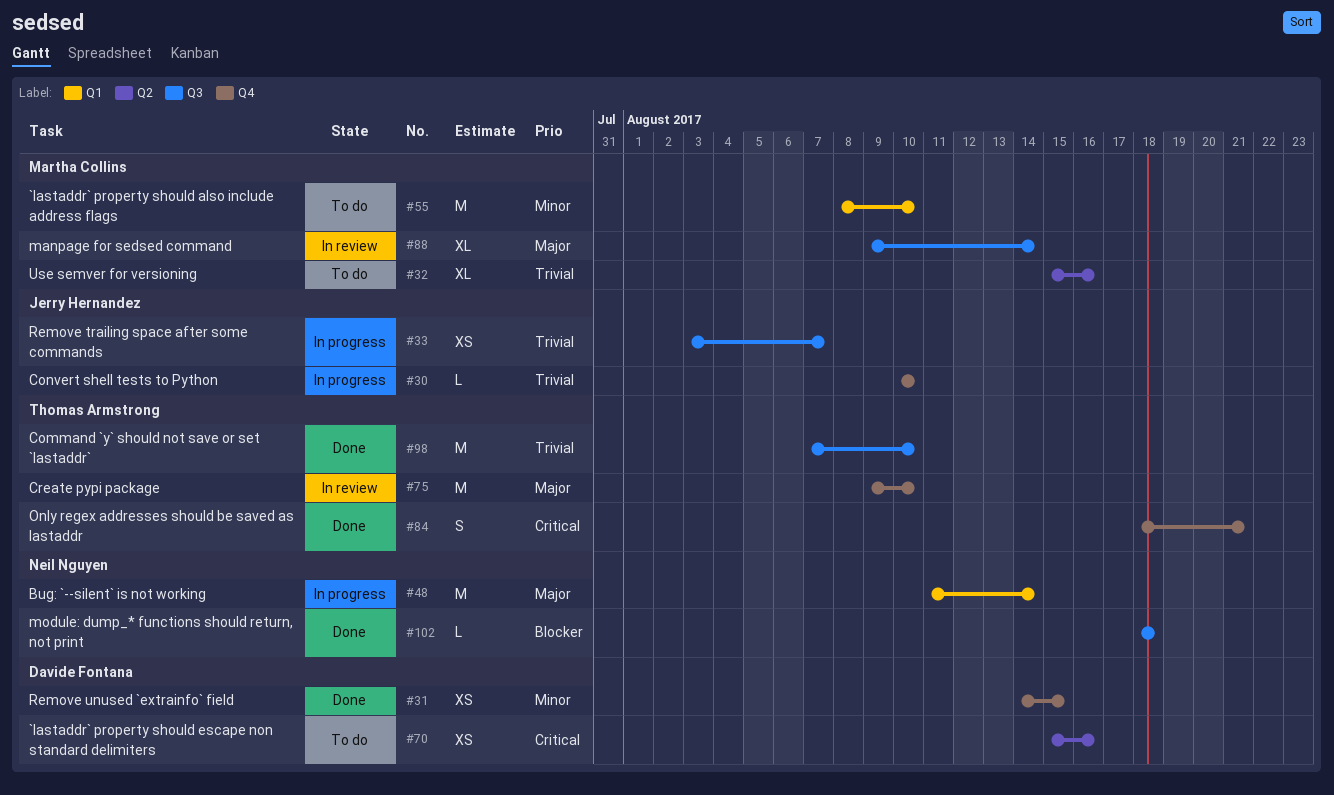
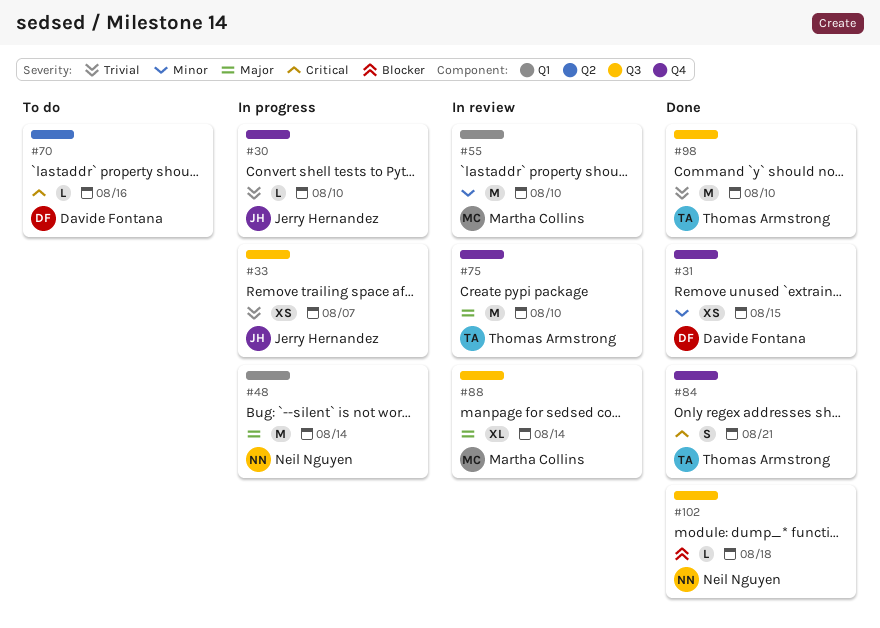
#32: present -> none
#55, status: To do -> In review
#70, estimate: XS -> L

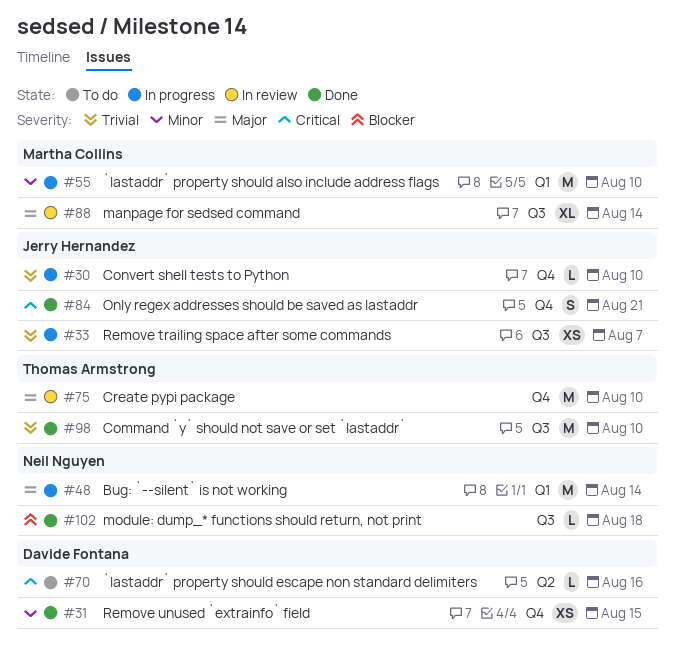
#55, status: In review -> In progress
#84, owner: Thomas Armstrong -> Jerry Hernandez

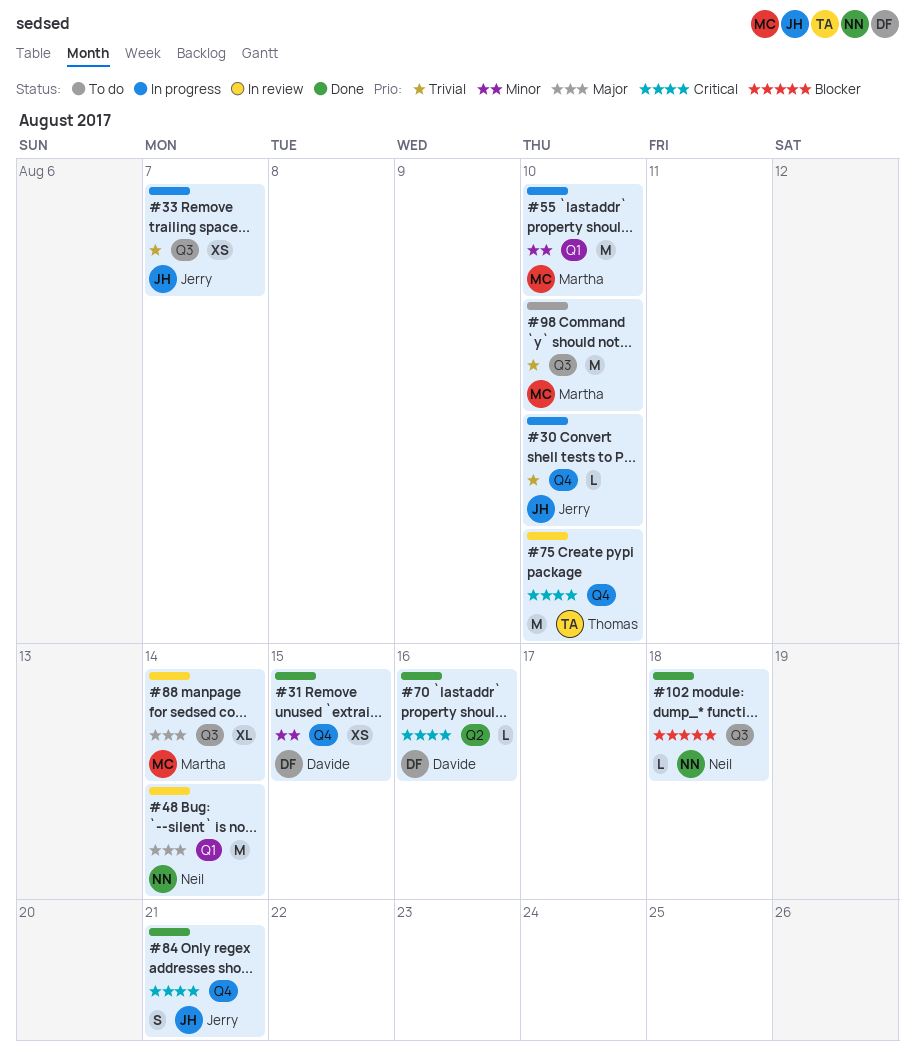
#48, status: In progress -> In review
#70, status: To do -> Done
#75, priority: Major -> Critical
#98, status: Done -> To do
#98, owner: Thomas Armstrong -> Martha Collins

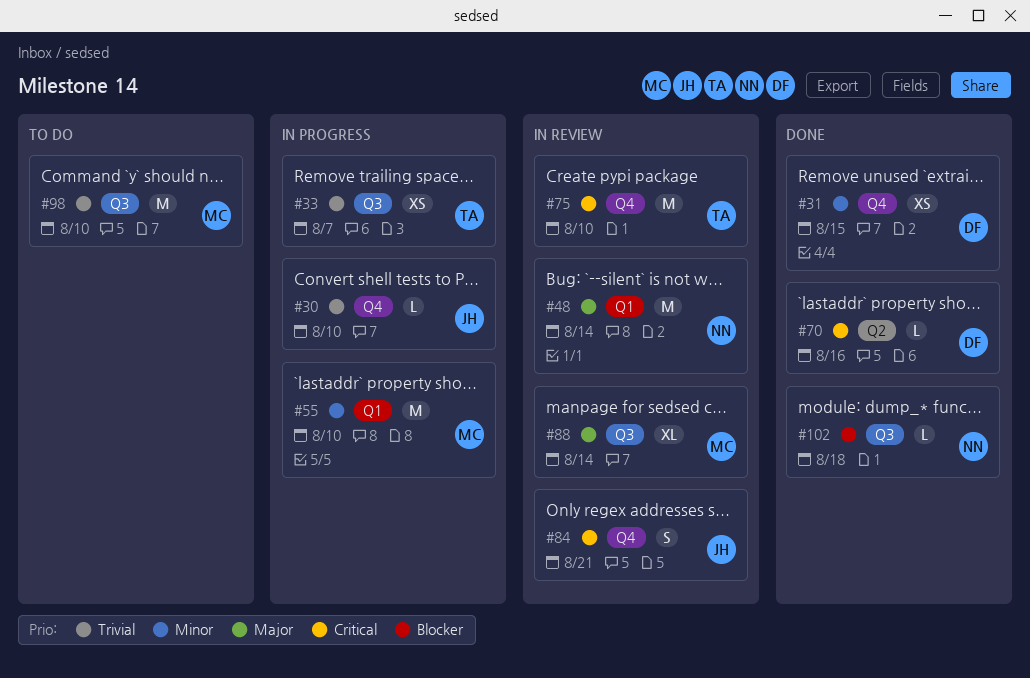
#33, owner: Jerry -> Thomas
#84, status: Done -> In review

